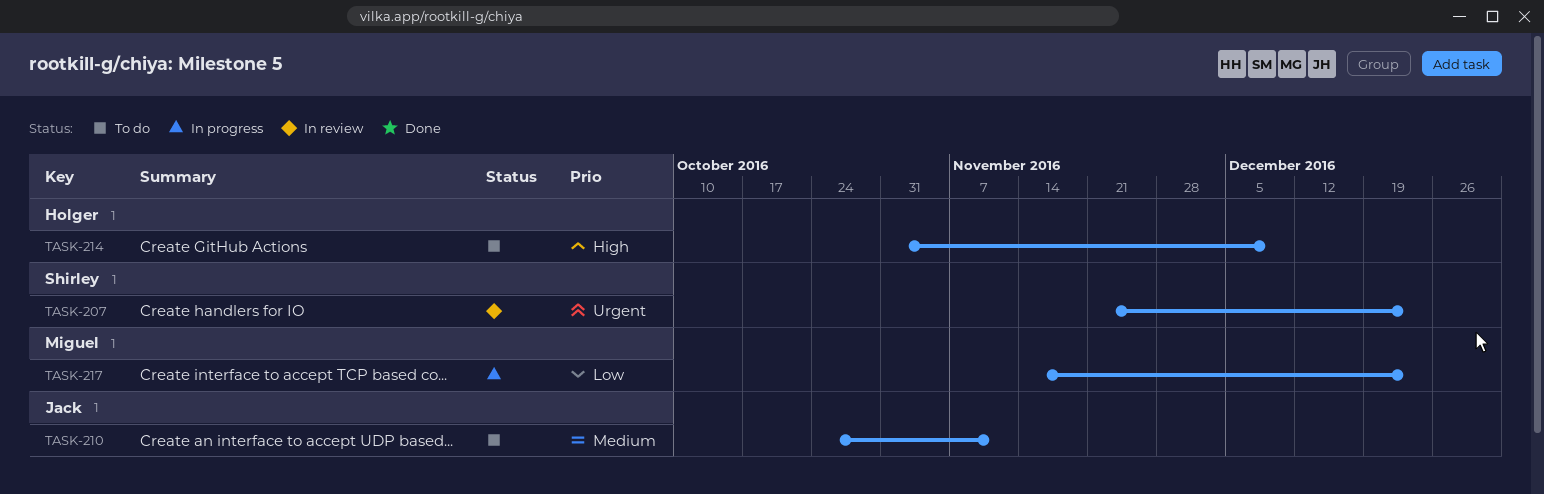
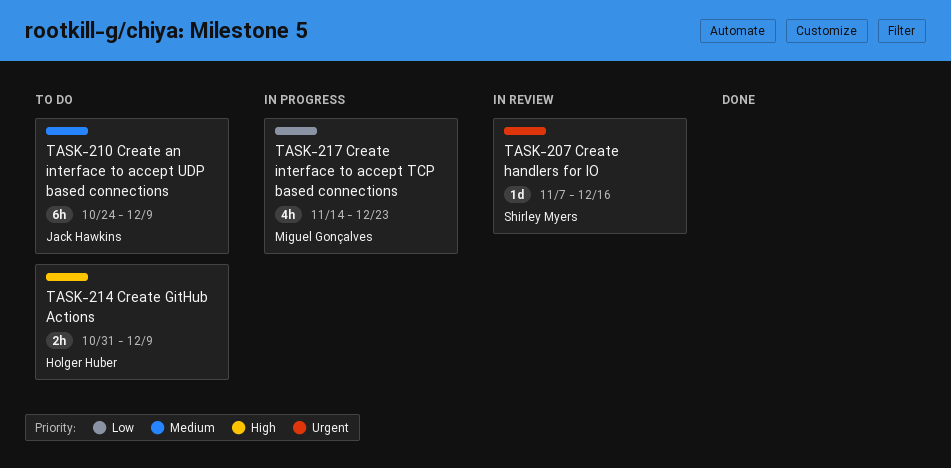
TASK-207, start: Nov 21 -> Nov 7
TASK-207, due: Dec 23 -> Dec 16
TASK-210, due: Nov 11 -> Dec 9

